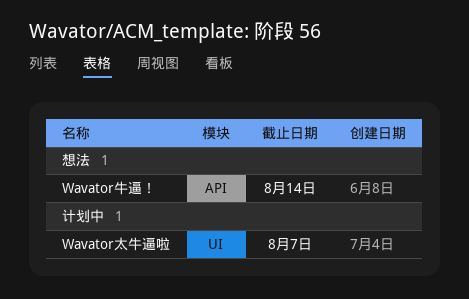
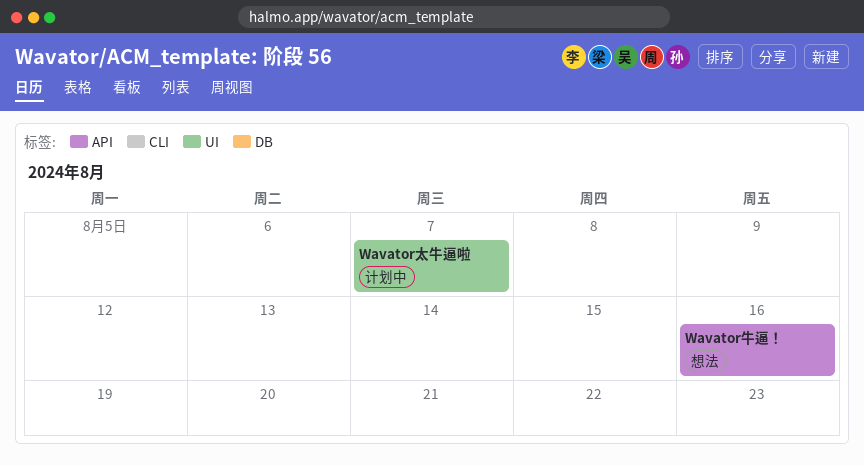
Wavator牛逼！, due: Aug 14 -> Aug 16

